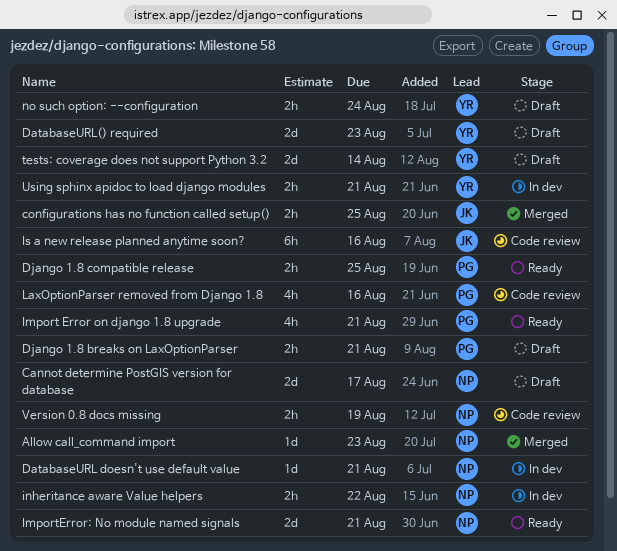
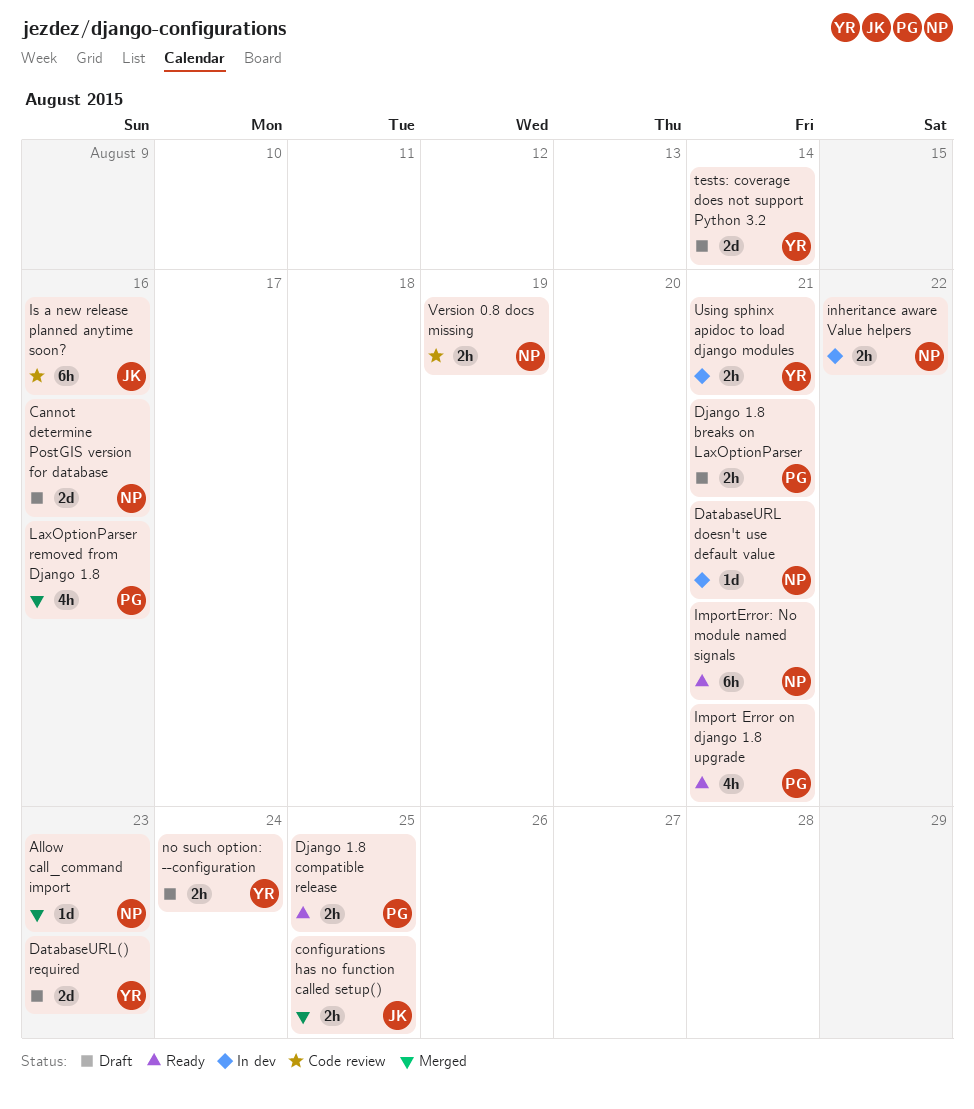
Cannot determine PostGIS version for database, due: Aug 17 -> Aug 16
ImportError: No module named signals, estimate: 2d -> 6h
LaxOptionParser removed from Django 1.8, status: Code review -> Merged

